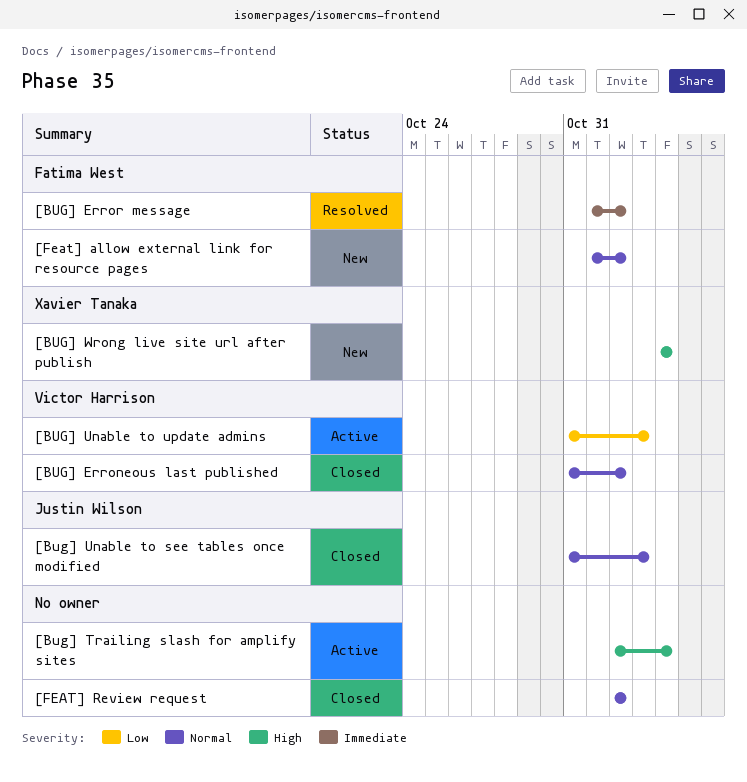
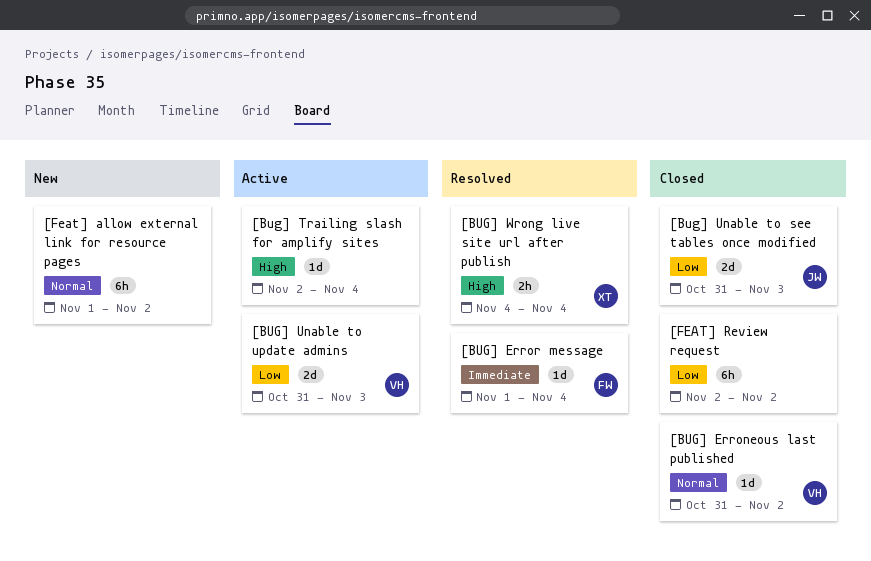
[BUG] Error message, due: Nov 2 -> Nov 4
[Bug] Unable to see tables once modified, priority: Normal -> Low
[BUG] Wrong live site url after publish, status: New -> Resolved
[Feat] allow external link for resource pages, owner: Fatima West -> none
[FEAT] Review request, priority: Normal -> Low

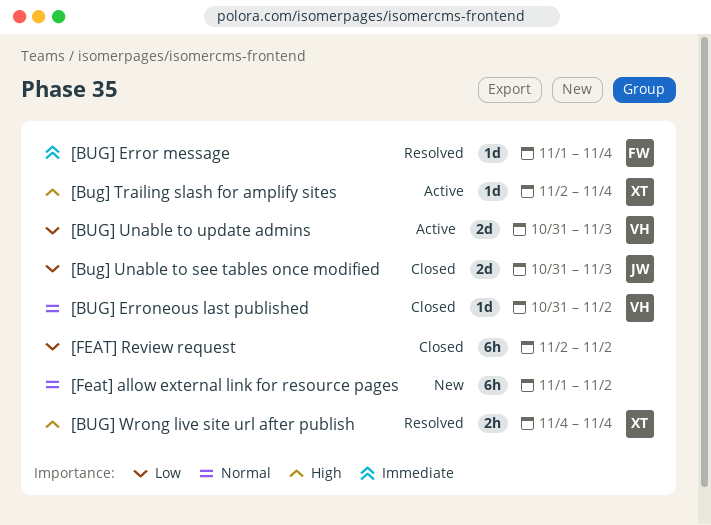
[Bug] Trailing slash for amplify sites, owner: none -> XT

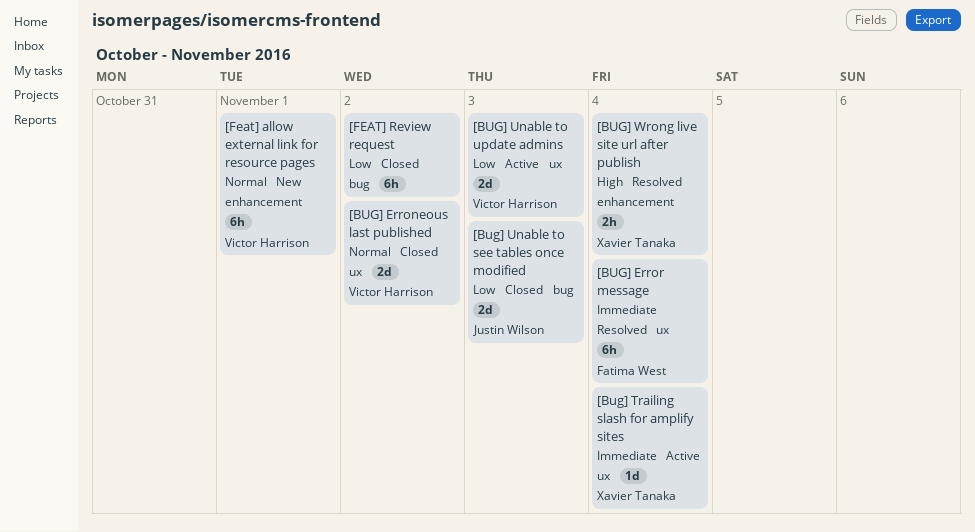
[BUG] Erroneous last published, estimate: 1d -> 2d
[BUG] Error message, estimate: 1d -> 6h
[Bug] Trailing slash for amplify sites, priority: High -> Immediate
[Feat] allow external link for resource pages, owner: none -> Victor Harrison
[Feat] allow external link for resource pages, due: Nov 2 -> Nov 1

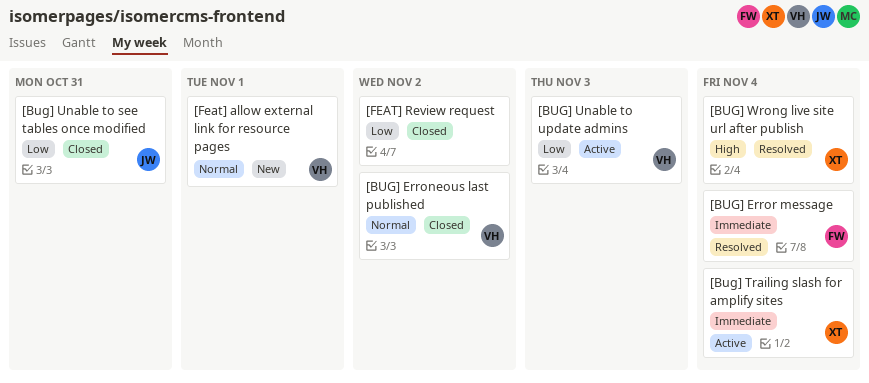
[Bug] Unable to see tables once modified, due: Nov 3 -> Oct 31

